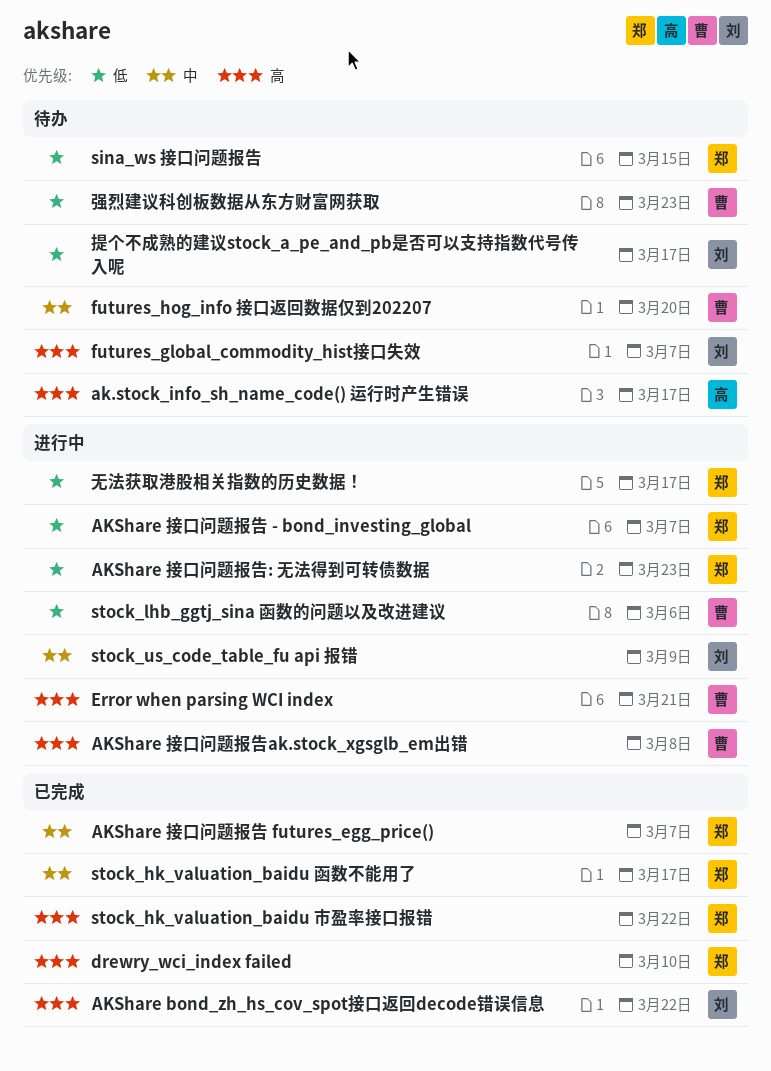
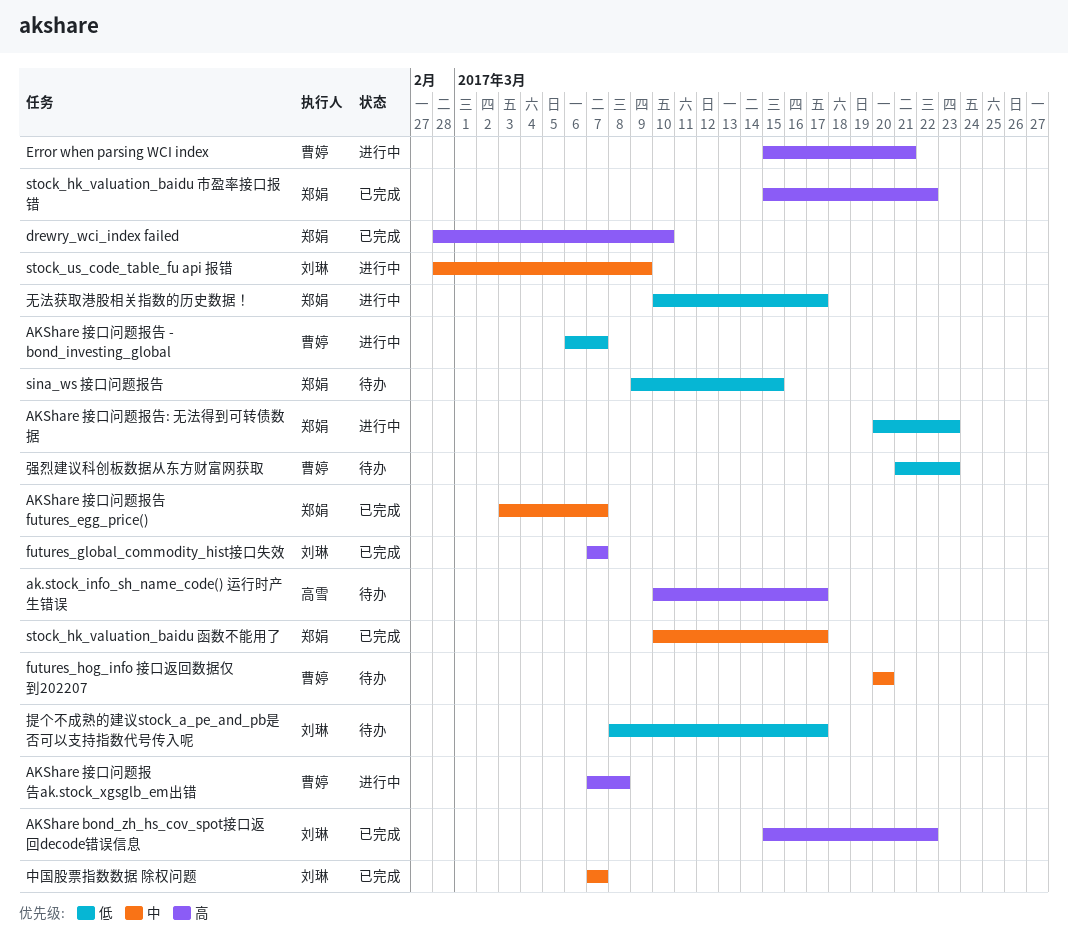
AKShare 接口问题报告 - bond_investing_global, owner: 郑娟 -> 曹婷
futures_global_commodity_hist接口失效, status: 待办 -> 已完成
stock_lhb_ggtj_sina 函数的问题以及改进建议: present -> none
中国股票指数数据 除权问题: none -> present

